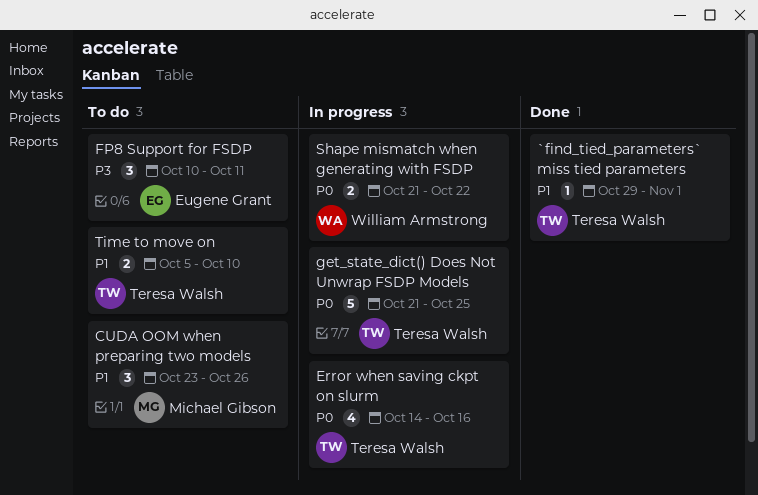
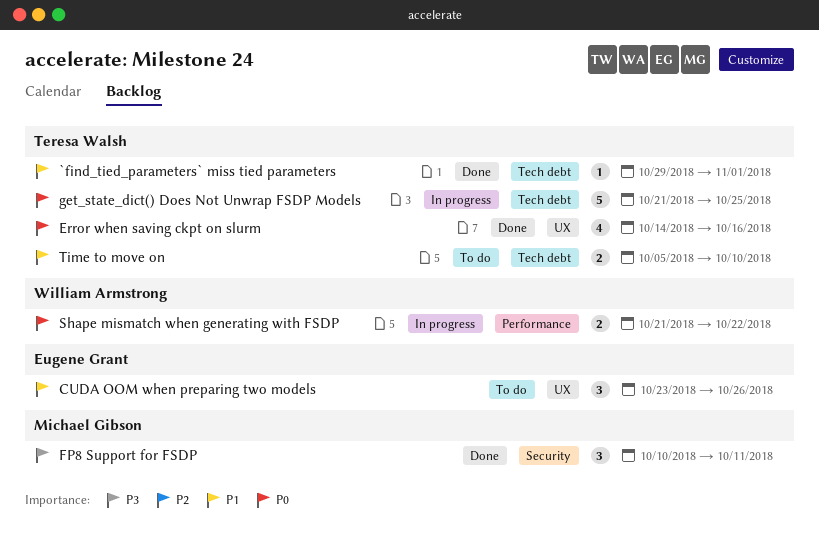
CUDA OOM when preparing two models, owner: Michael Gibson -> Eugene Grant
Error when saving ckpt on slurm, status: In progress -> Done
FP8 Support for FSDP, status: To do -> Done
FP8 Support for FSDP, owner: Eugene Grant -> Michael Gibson

